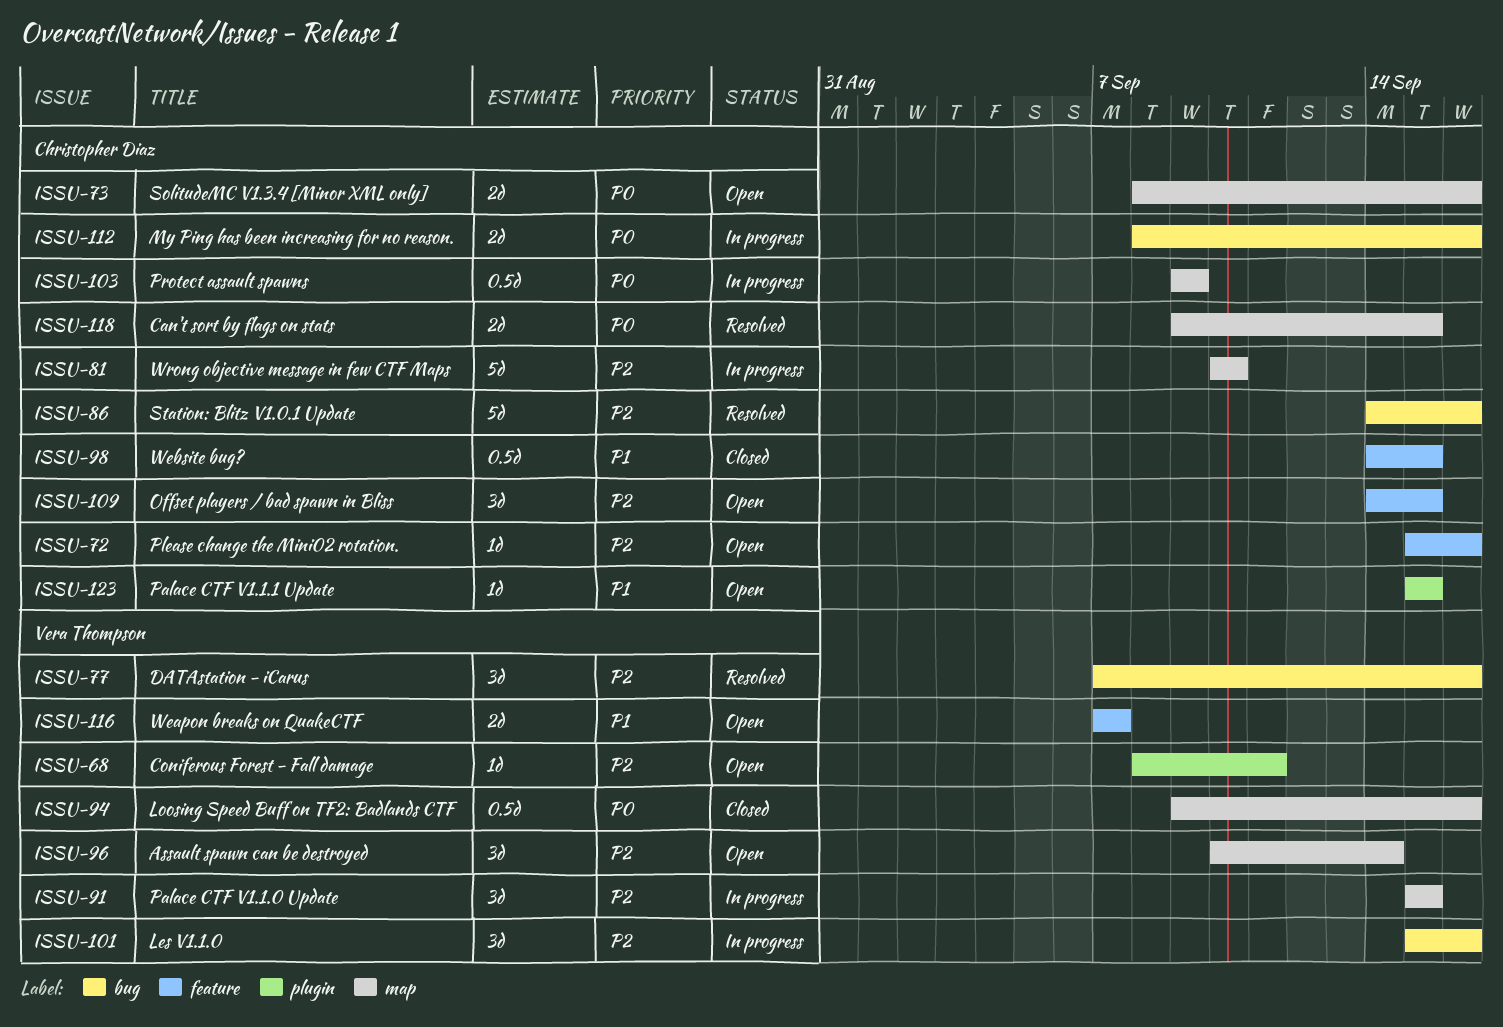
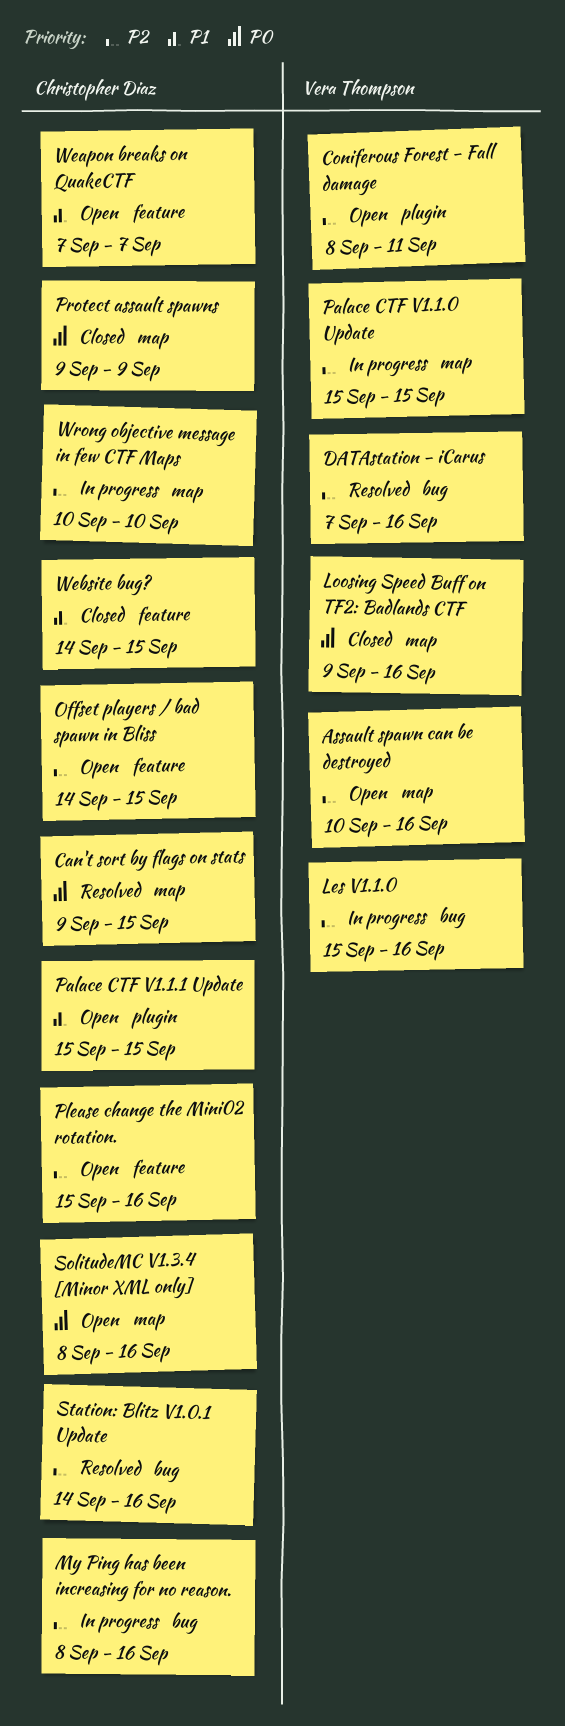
Assault spawn can be destroyed, due: Sep 14 -> Sep 16
My Ping has been increasing for no reason., priority: P0 -> P2
Protect assault spawns, status: In progress -> Closed
Weapon breaks on QuakeCTF, owner: Vera Thompson -> Christopher Diaz

